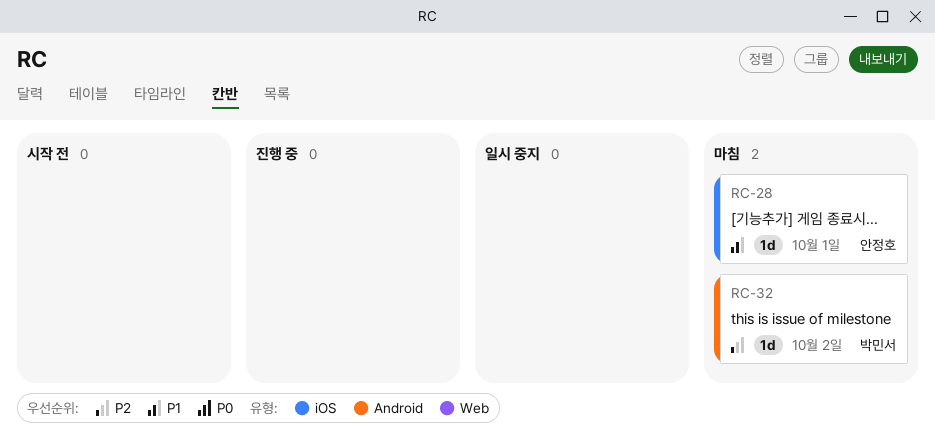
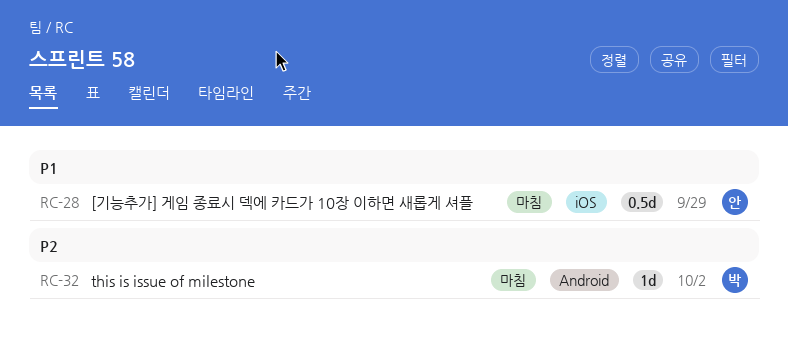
RC-28, estimate: 1d -> 0.5d
RC-28, due: Oct 1 -> Sep 29

